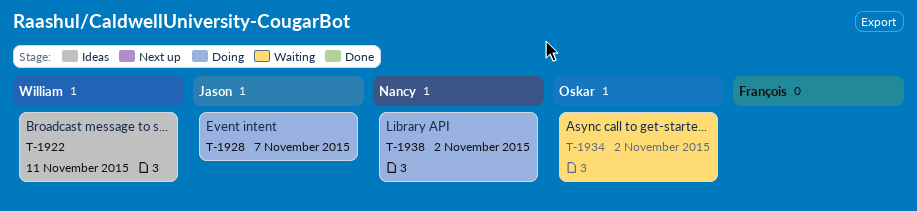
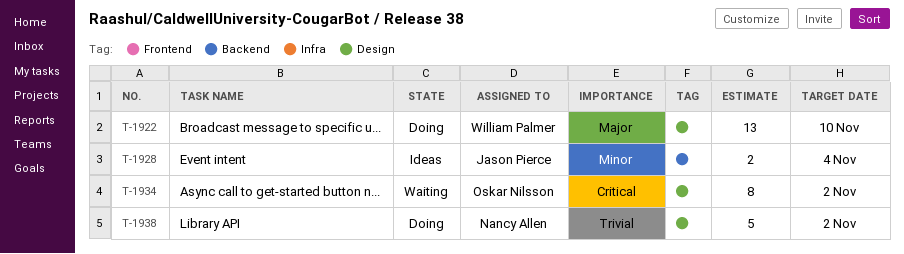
T-1922, status: Ideas -> Doing
T-1922, due: Nov 11 -> Nov 10
T-1928, status: Doing -> Ideas
T-1928, due: Nov 7 -> Nov 4

